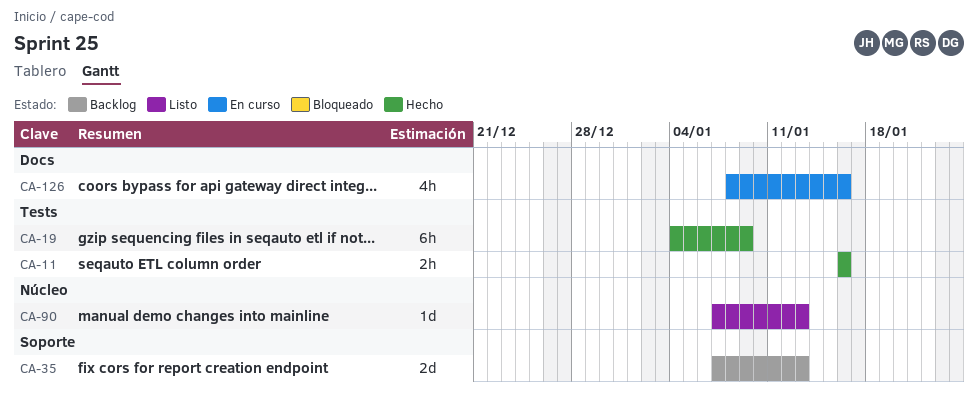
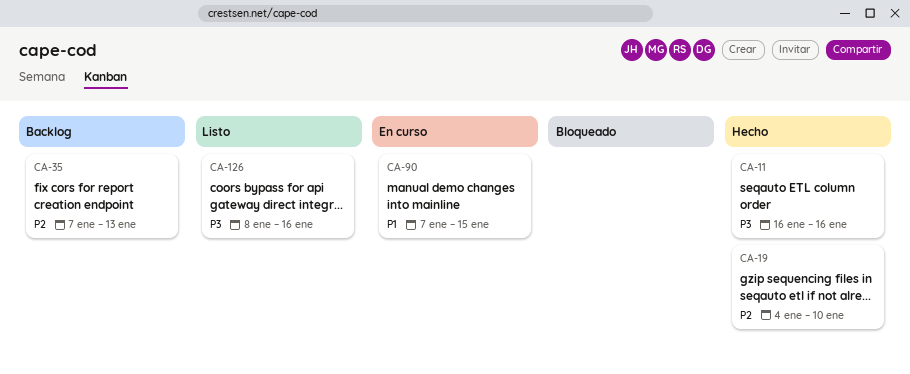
CA-19, due: Jan 9 -> Jan 10
CA-90, status: Listo -> En curso
CA-90, due: Jan 13 -> Jan 15
CA-126, status: En curso -> Listo

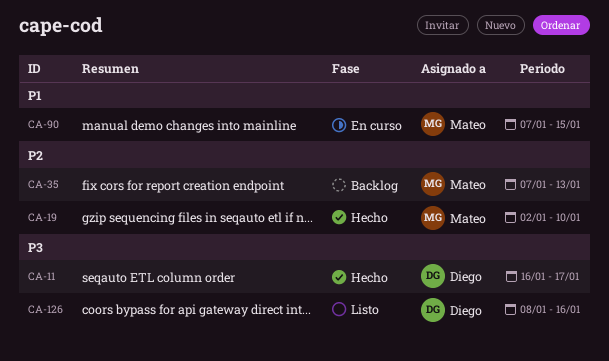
CA-11, due: Jan 16 -> Jan 17
CA-19, start: Jan 4 -> Jan 2

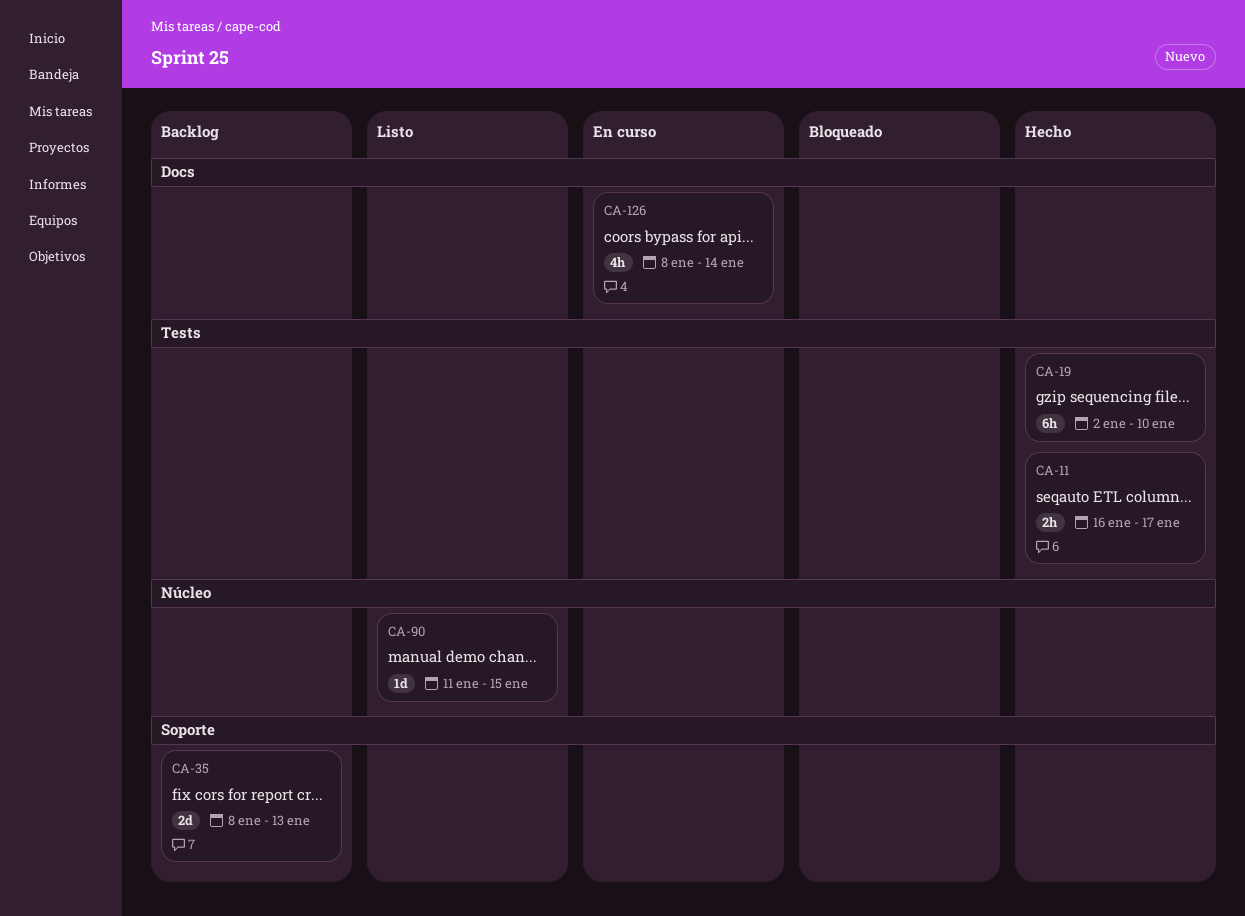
CA-35, start: Jan 7 -> Jan 8
CA-90, status: En curso -> Listo
CA-90, start: Jan 7 -> Jan 11
CA-126, status: Listo -> En curso
CA-126, due: Jan 16 -> Jan 14

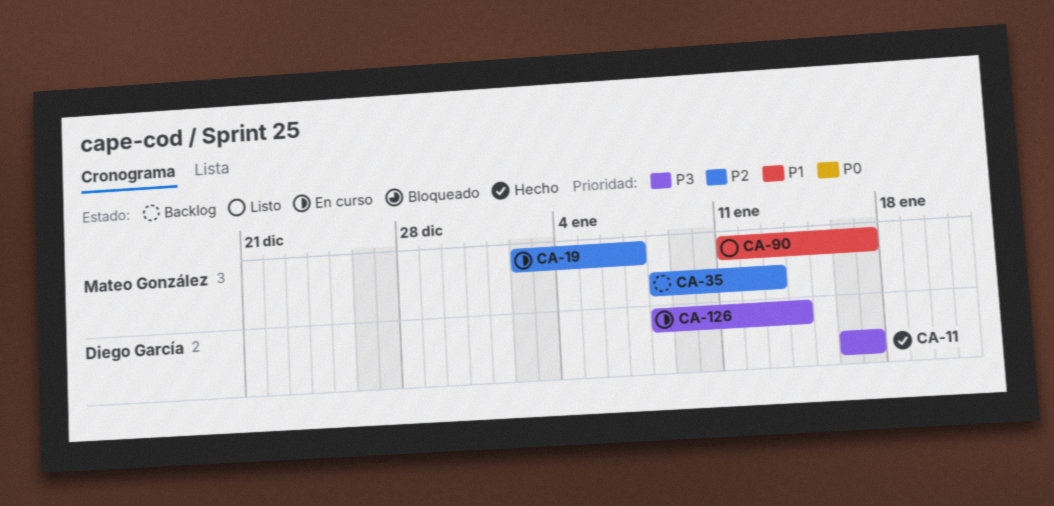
CA-19, status: Hecho -> En curso
CA-19, due: Jan 10 -> Jan 7
CA-90, due: Jan 15 -> Jan 17

